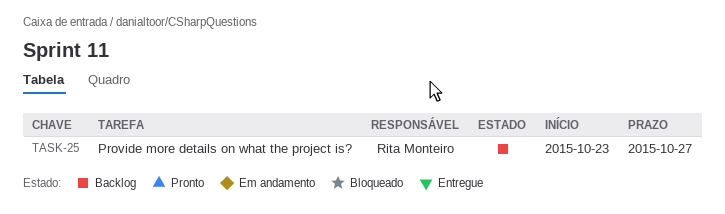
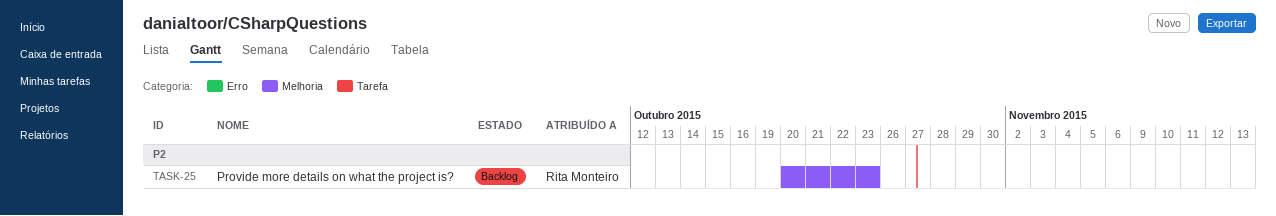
TASK-25, start: Oct 23 -> Oct 20
TASK-25, due: Oct 27 -> Oct 23

